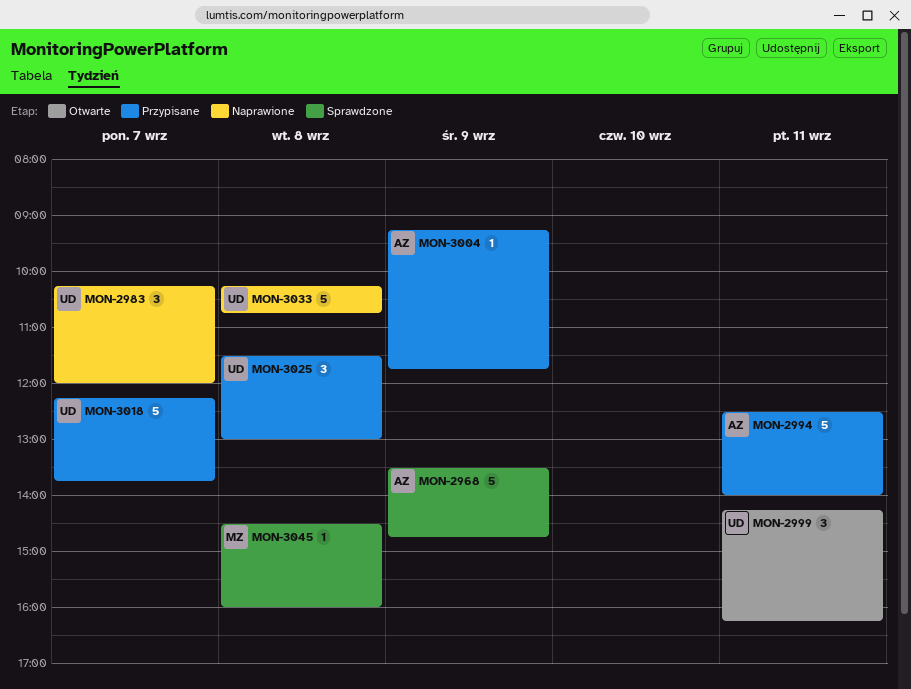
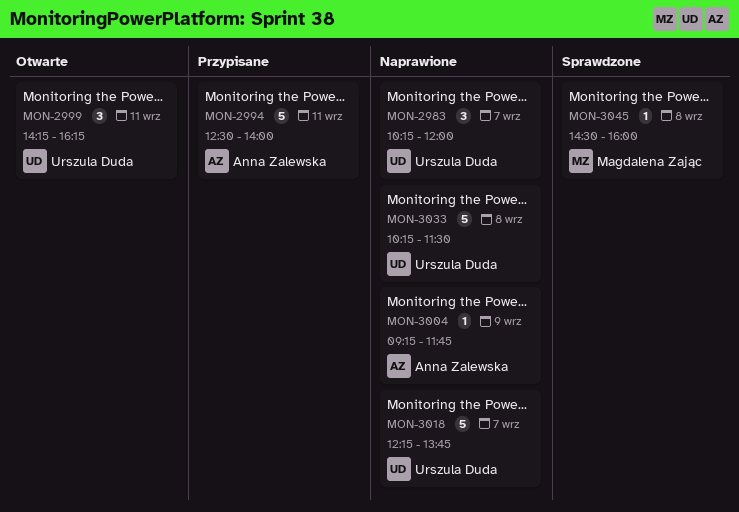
MON-2968: present -> none
MON-3004, status: Przypisane -> Naprawione
MON-3018, status: Przypisane -> Naprawione
MON-3025: present -> none
MON-3033, ends: 10:45 -> 11:30

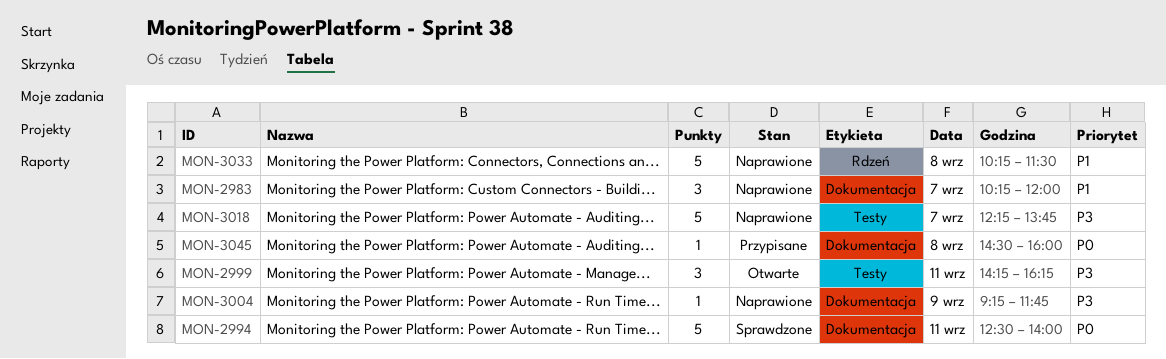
MON-2994, status: Przypisane -> Sprawdzone
MON-3045, status: Sprawdzone -> Przypisane

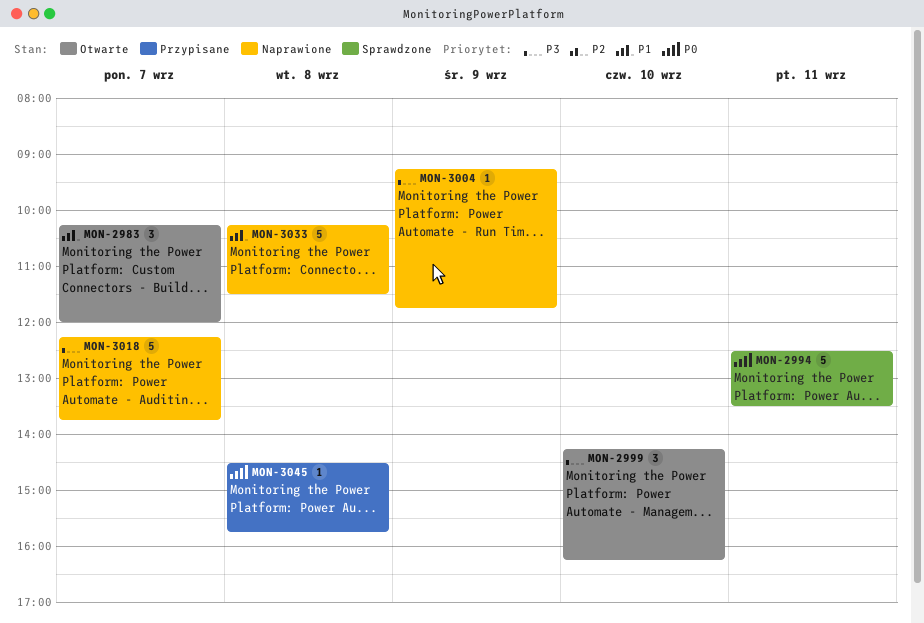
MON-2983, status: Naprawione -> Otwarte
MON-2994, ends: 14:00 -> 13:30
MON-2999, day: Sep 11 -> Sep 10
MON-3045, ends: 16:00 -> 15:45

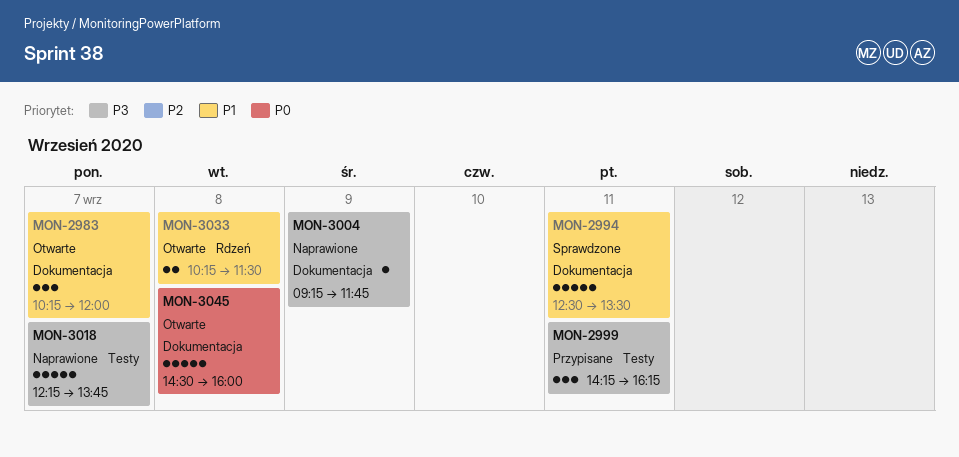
MON-2994, priority: P0 -> P1
MON-2999, status: Otwarte -> Przypisane
MON-2999, day: Sep 10 -> Sep 11
MON-3033, status: Naprawione -> Otwarte
MON-3033, estimate: 5 -> 2
MON-3045, status: Przypisane -> Otwarte
MON-3045, estimate: 1 -> 5
MON-3045, ends: 15:45 -> 16:00

